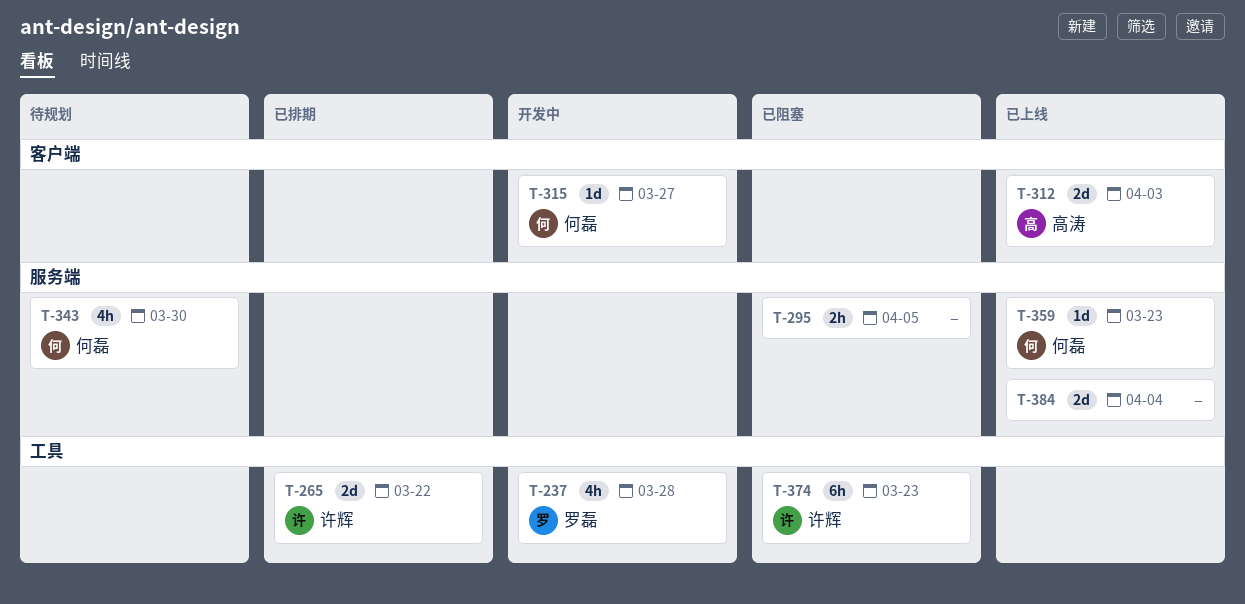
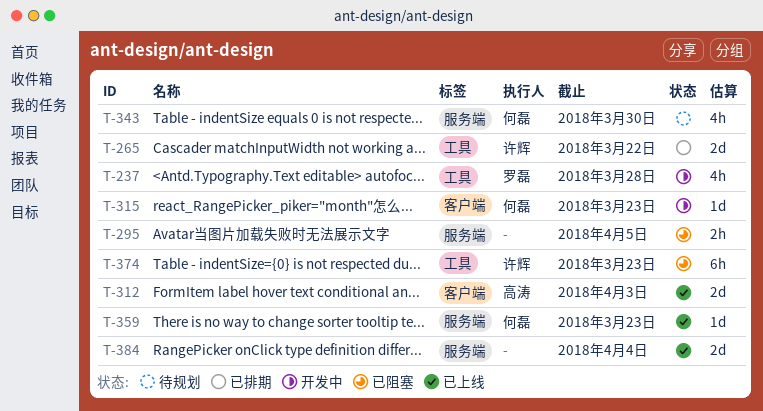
T-315, due: Mar 27 -> Mar 23

